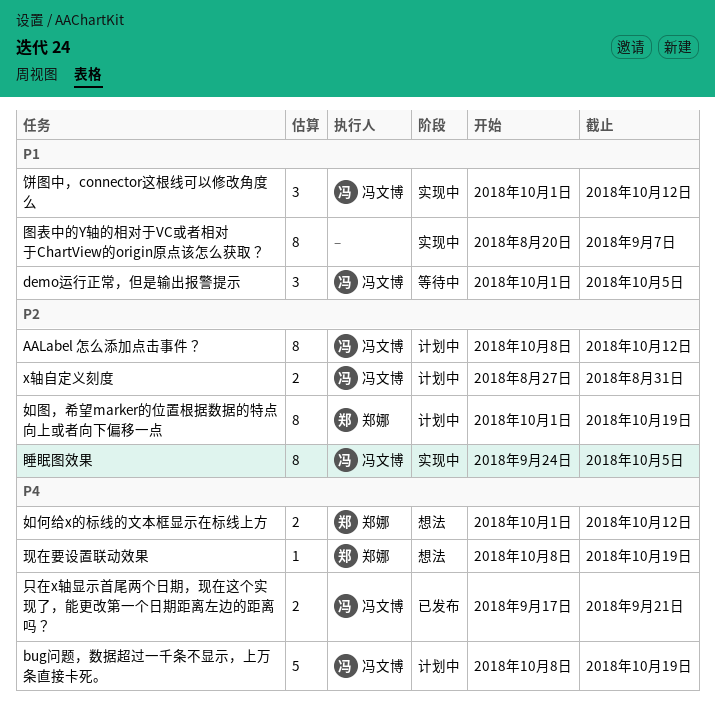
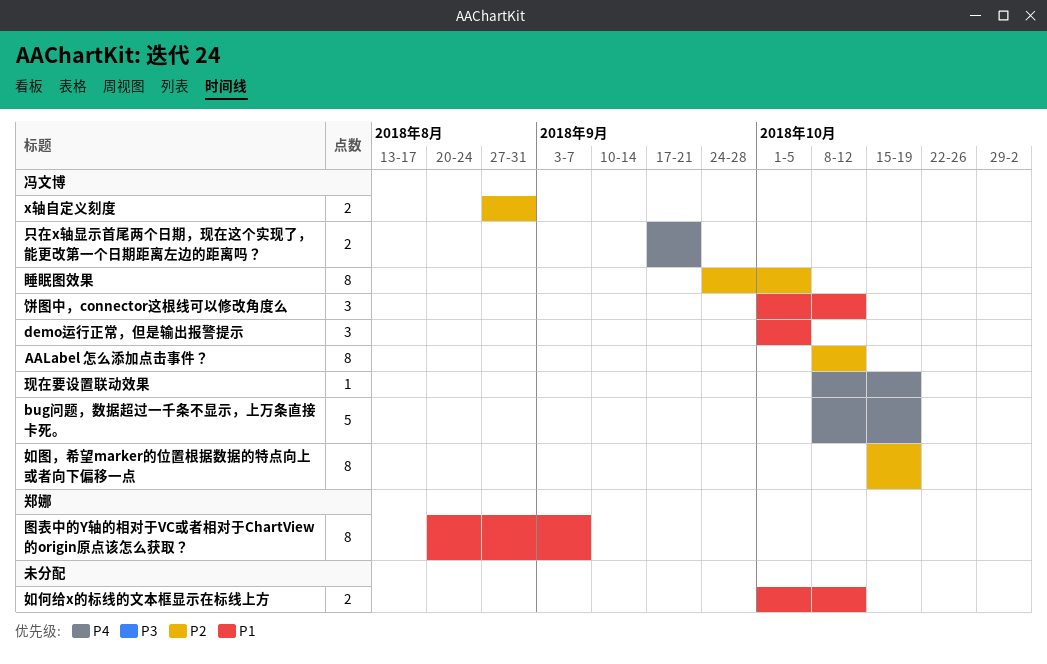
图表中的Y轴的相对于VC或者相对于ChartView的origin原点该怎么获取？, owner: none -> 郑娜
如何给x的标线的文本框显示在标线上方, owner: 郑娜 -> none
如何给x的标线的文本框显示在标线上方, priority: P4 -> P1
如图，希望marker的位置根据数据的特点向上或者向下偏移一点, owner: 郑娜 -> 冯文博
如图，希望marker的位置根据数据的特点向上或者向下偏移一点, start: Oct 1 -> Oct 15
现在要设置联动效果, owner: 郑娜 -> 冯文博

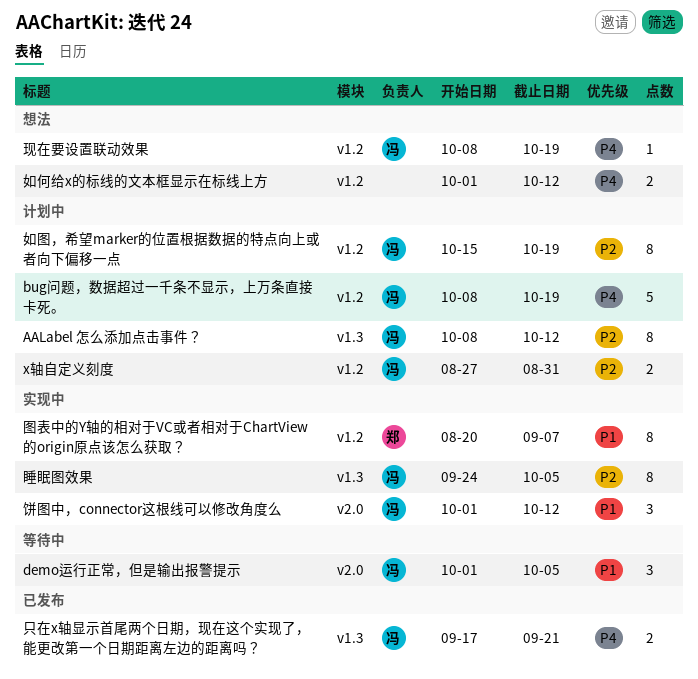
如何给x的标线的文本框显示在标线上方, priority: P1 -> P4

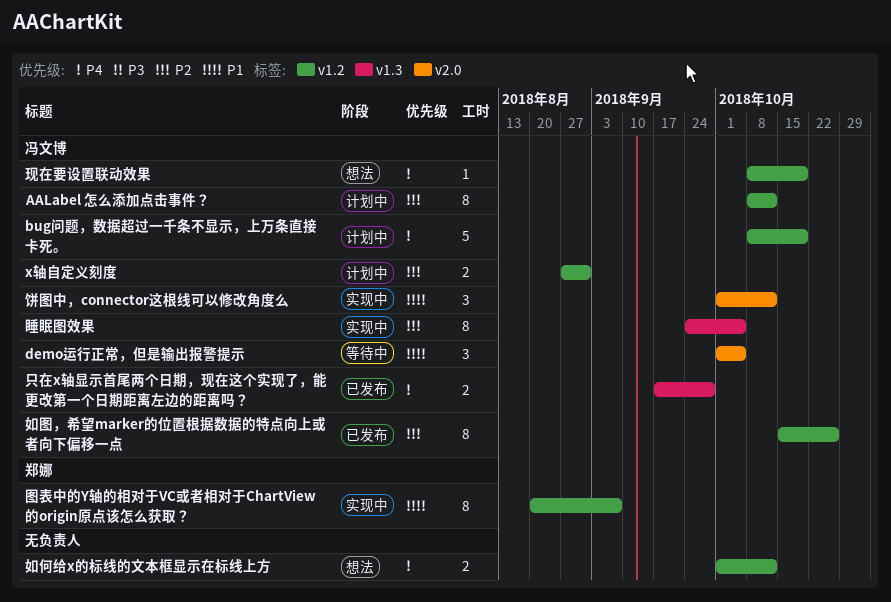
AALabel 怎么添加点击事件？, label: v1.3 -> v1.2
只在x轴显示首尾两个日期，现在这个实现了，能更改第一个日期距离左边的距离吗？, due: Sep 21 -> Sep 28
如图，希望marker的位置根据数据的特点向上或者向下偏移一点, status: 计划中 -> 已发布
如图，希望marker的位置根据数据的特点向上或者向下偏移一点, due: Oct 19 -> Oct 26

